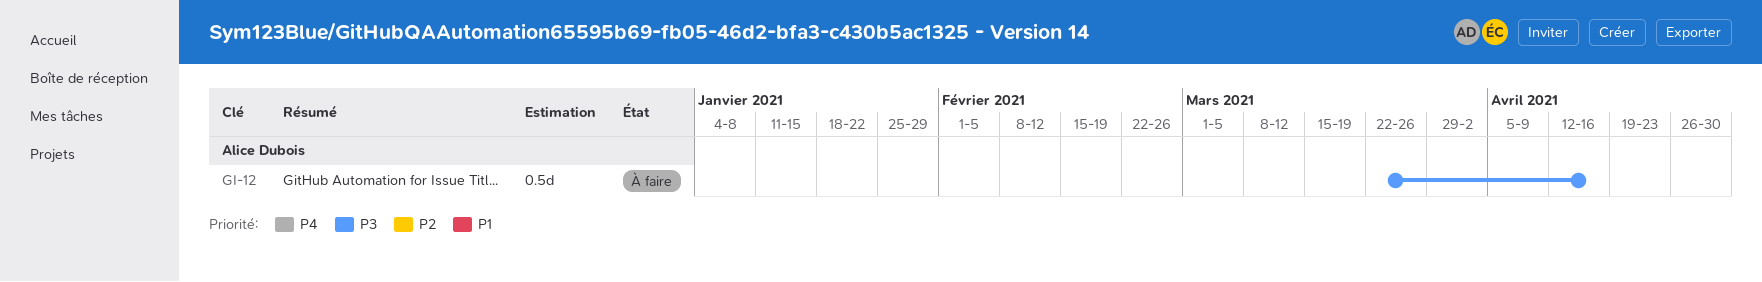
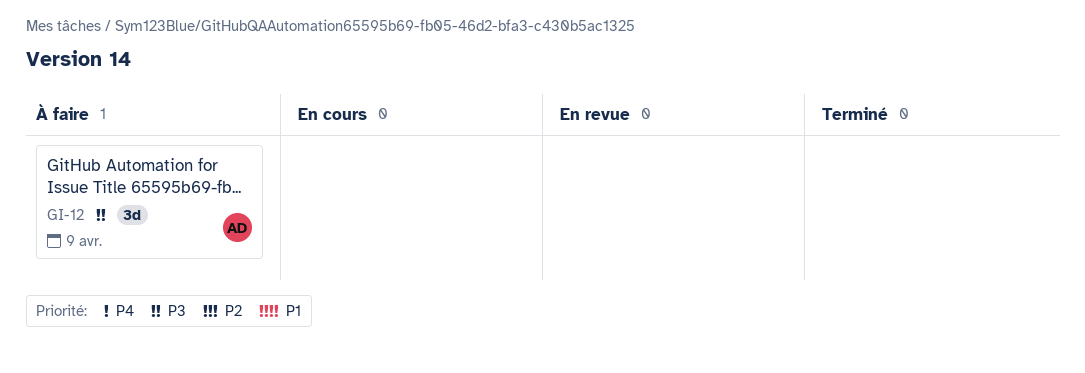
GI-12, estimate: 0.5d -> 3d
GI-12, due: Apr 16 -> Apr 9

